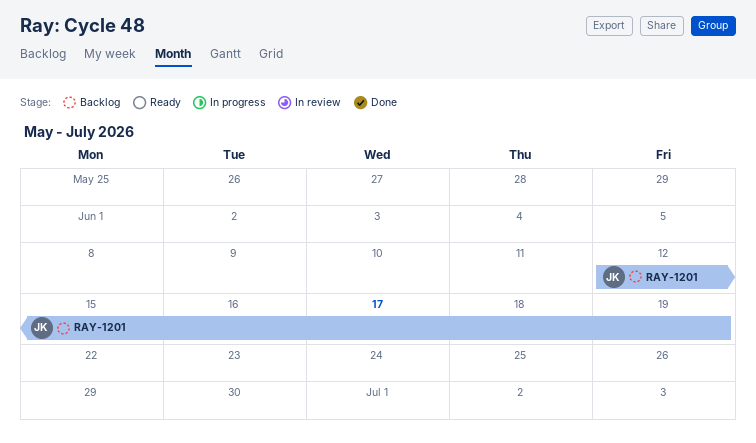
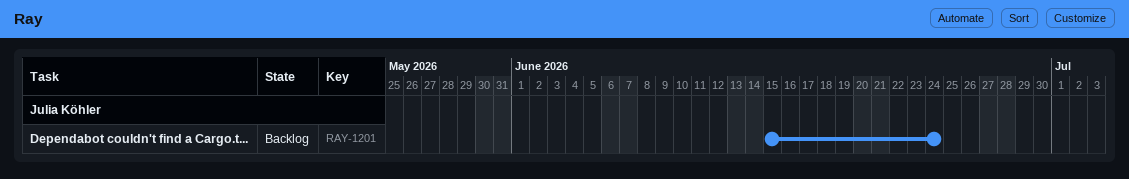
RAY-1201, start: Jun 12 -> Jun 15
RAY-1201, due: Jun 19 -> Jun 24

